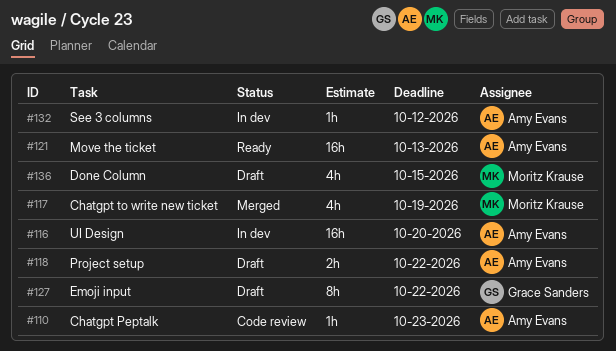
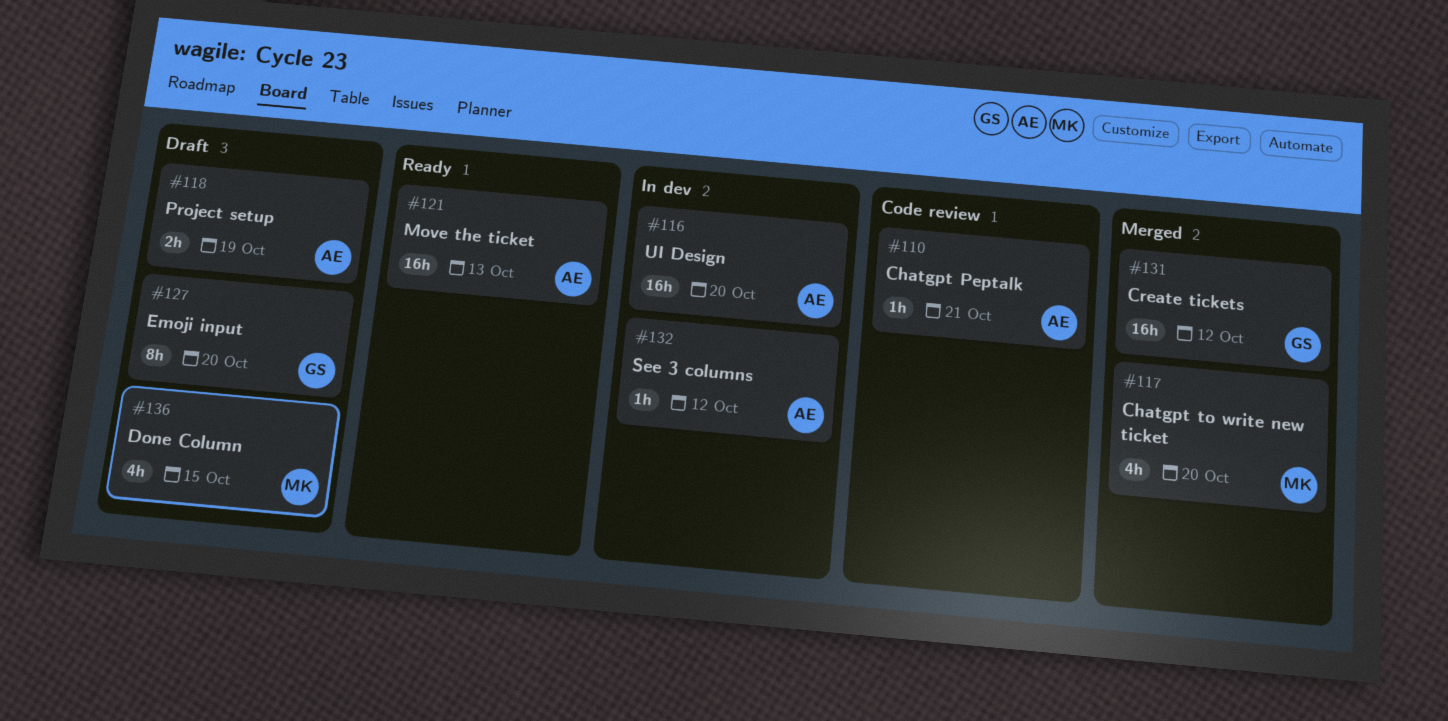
#110, due: Oct 23 -> Oct 21
#117, due: Oct 19 -> Oct 20
#118, due: Oct 22 -> Oct 19
#127, due: Oct 22 -> Oct 20
#131: none -> present

